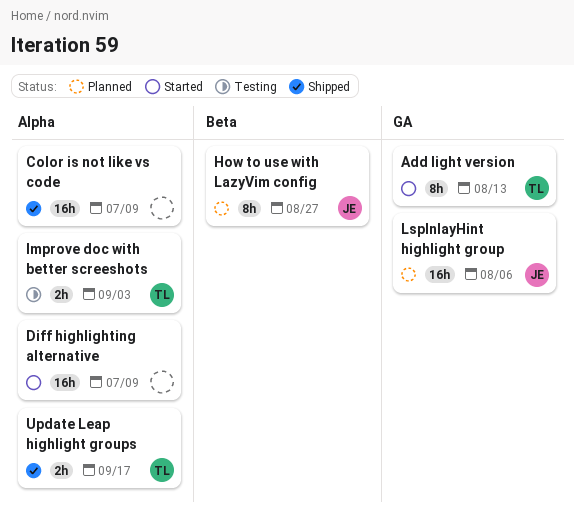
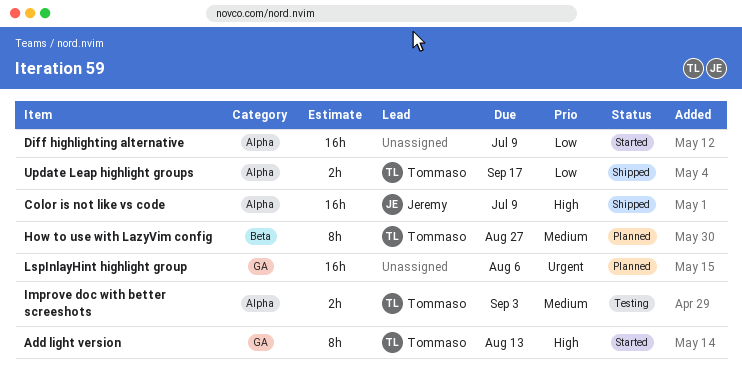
Color is not like vs code, owner: none -> Jeremy
How to use with LazyVim config, owner: Jeremy -> Tommaso
LspInlayHint highlight group, owner: Jeremy -> none

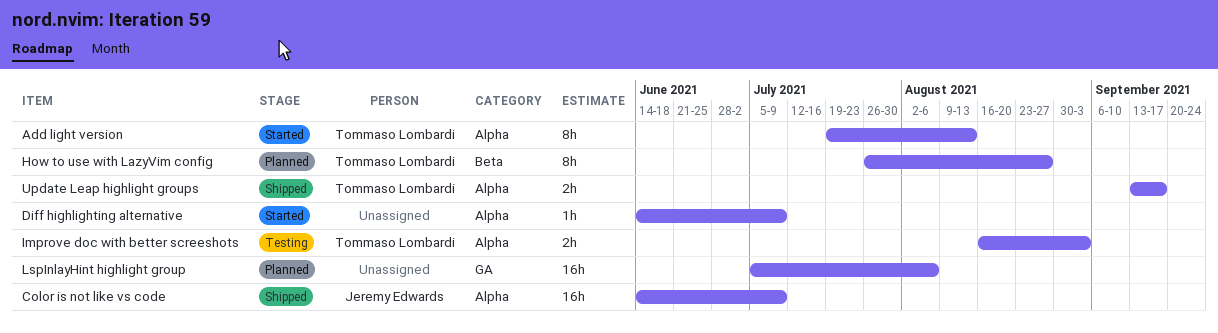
Add light version, label: GA -> Alpha
Diff highlighting alternative, estimate: 16h -> 1h

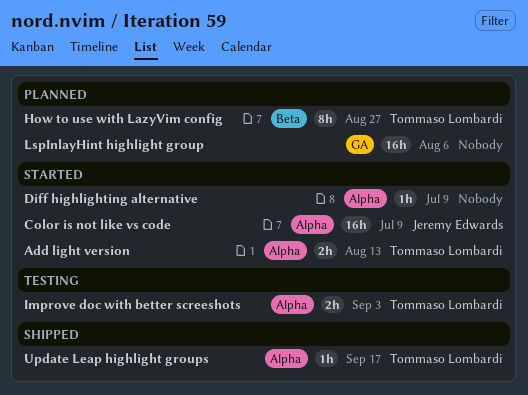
Add light version, estimate: 8h -> 2h
Color is not like vs code, status: Shipped -> Started
Update Leap highlight groups, estimate: 2h -> 1h

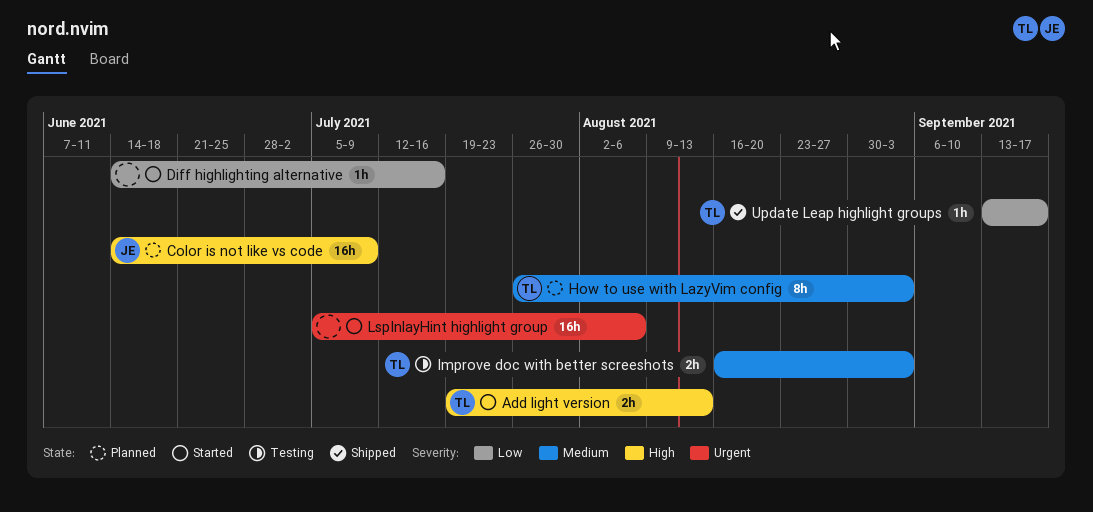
Color is not like vs code, status: Started -> Planned
Diff highlighting alternative, due: Jul 9 -> Jul 16
How to use with LazyVim config, due: Aug 27 -> Sep 3
LspInlayHint highlight group, status: Planned -> Started

